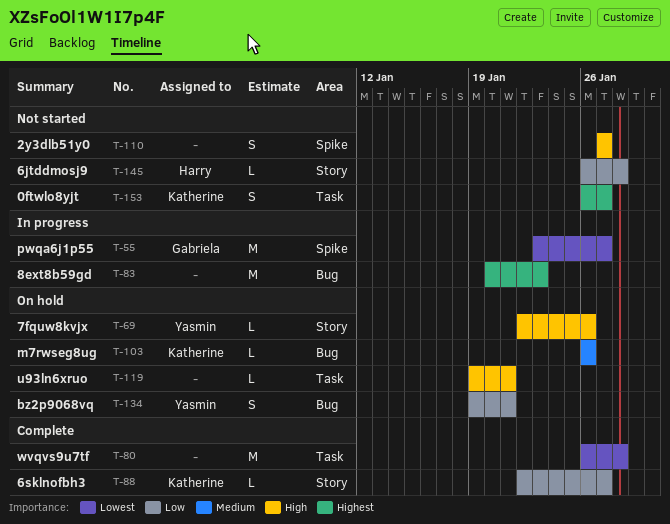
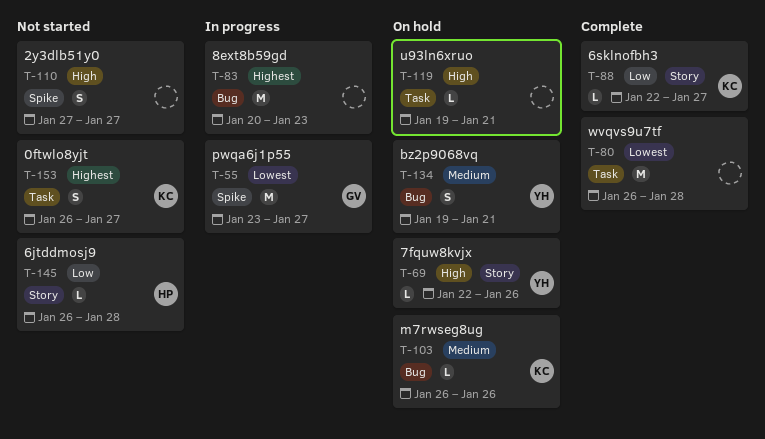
T-134, priority: Low -> Medium

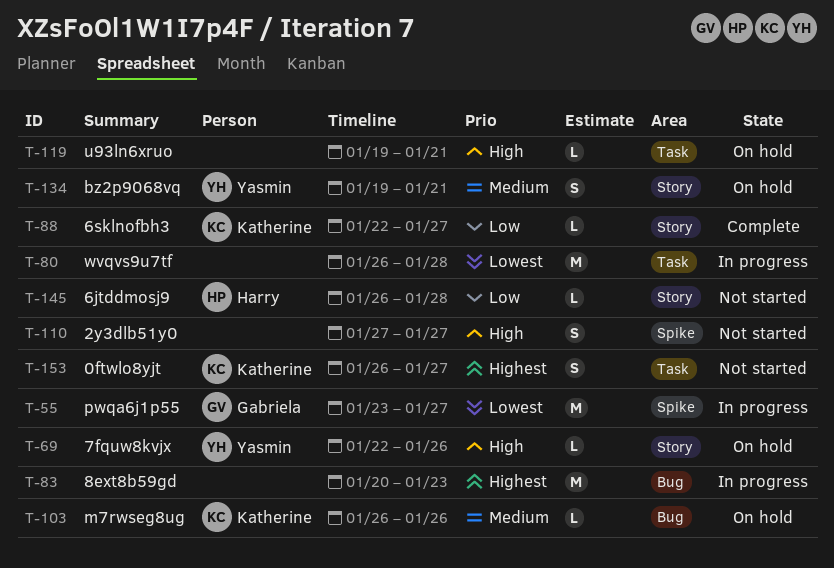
T-80, status: Complete -> In progress
T-134, label: Bug -> Story

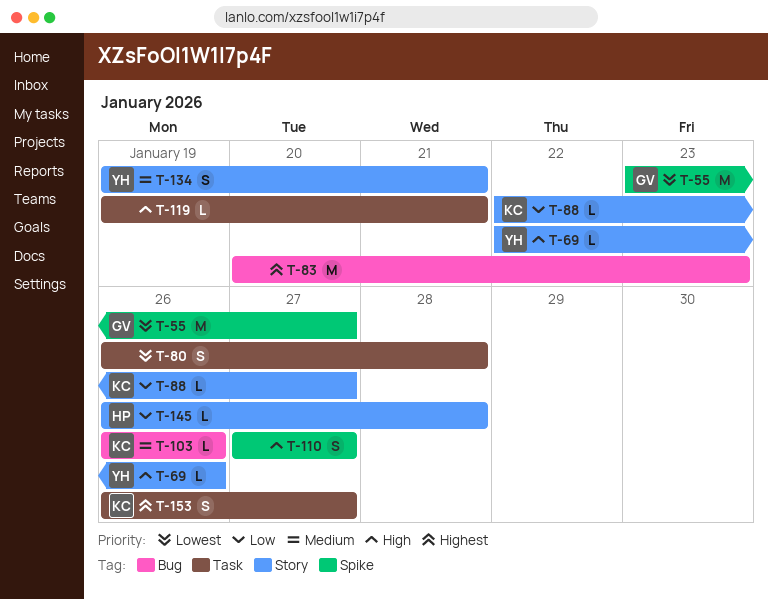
T-80, estimate: M -> S

